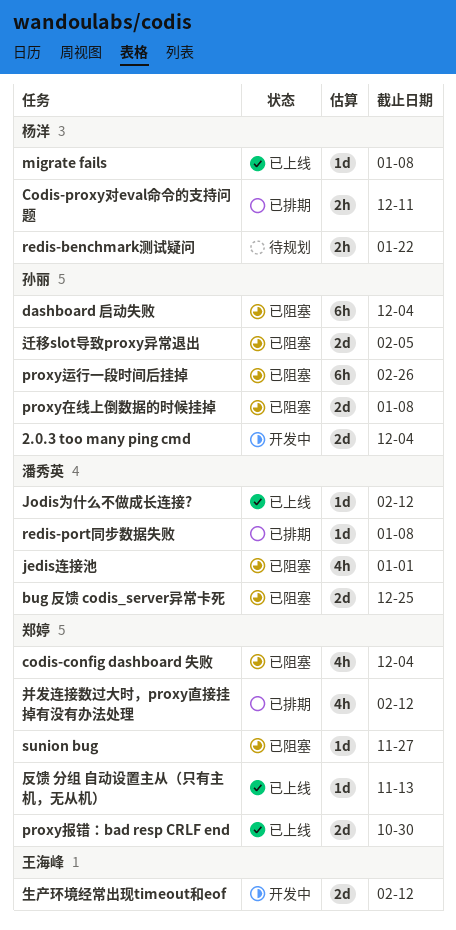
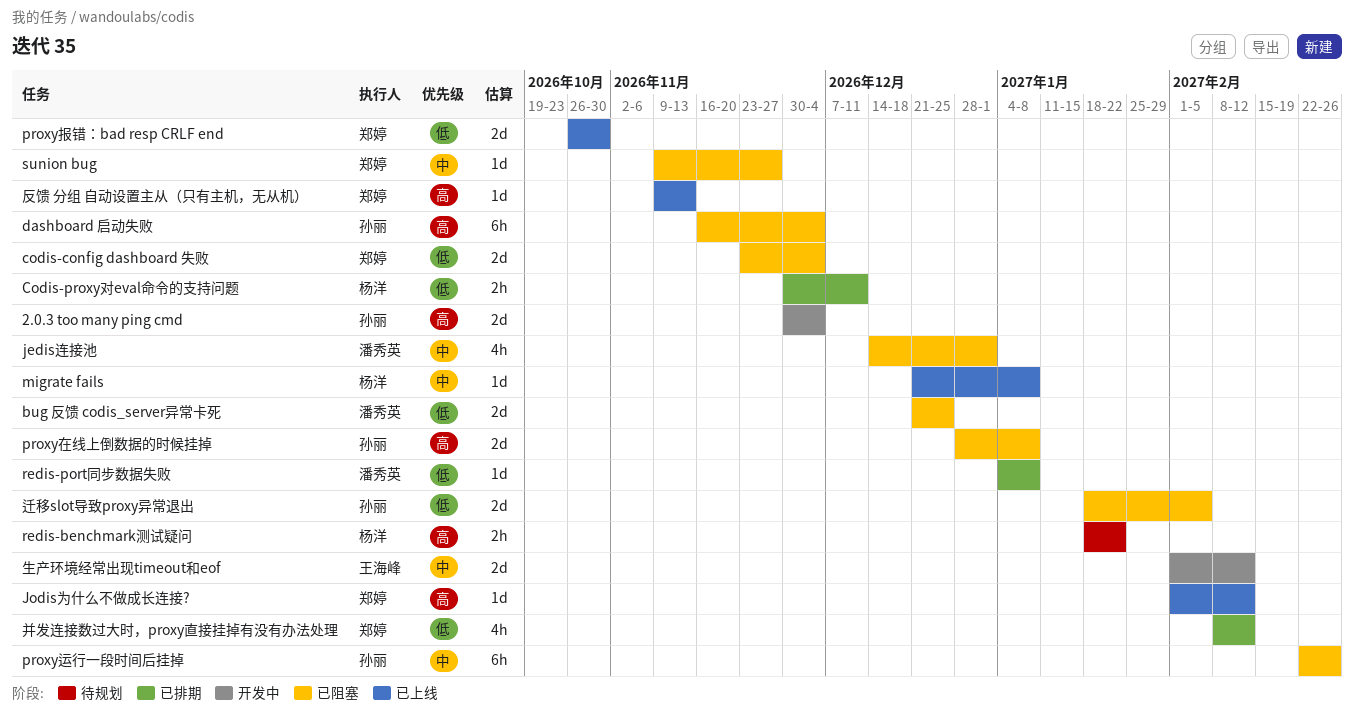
codis-config dashboard 失败, estimate: 4h -> 2d
Jodis为什么不做成长连接?, owner: 潘秀英 -> 郑婷

